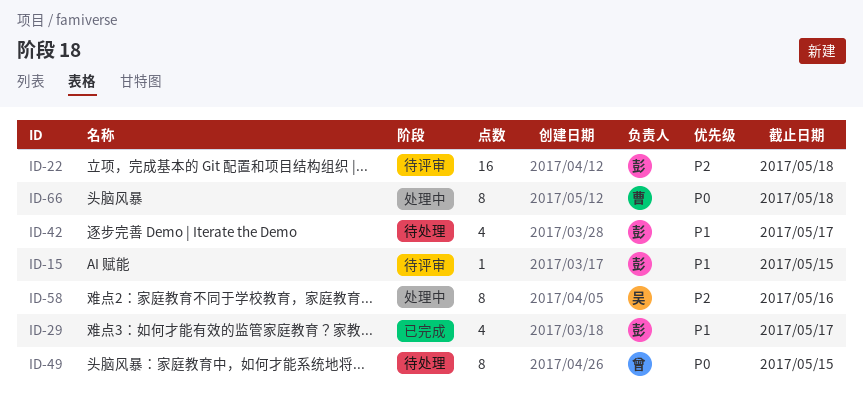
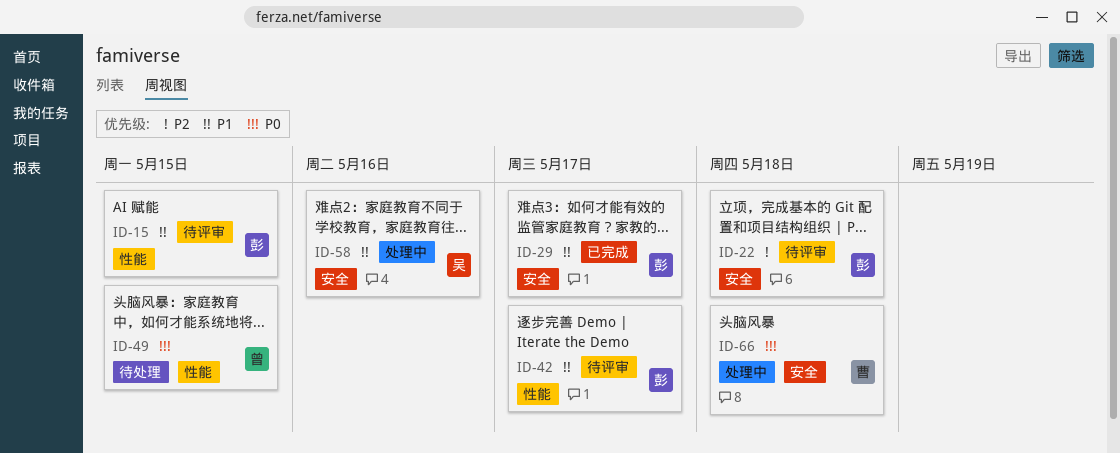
ID-42, status: 待处理 -> 待评审
ID-58, priority: P2 -> P1

